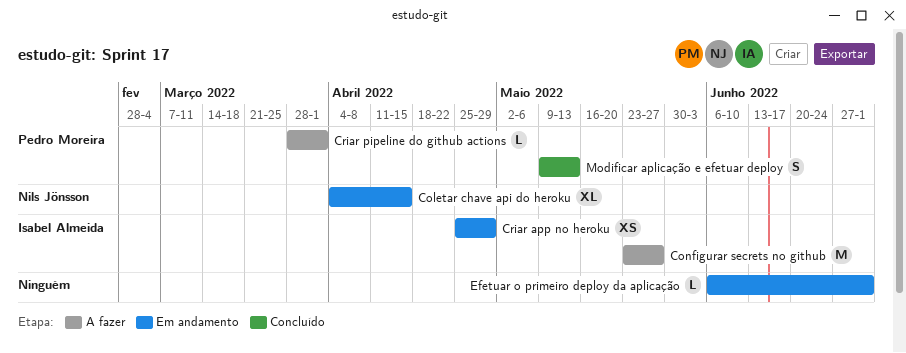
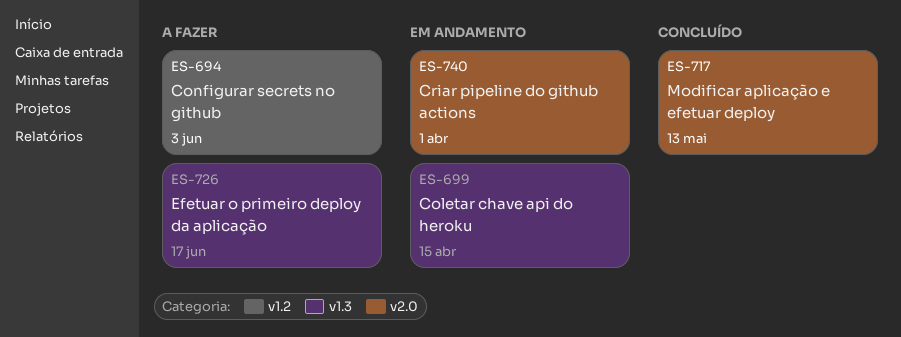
Configurar secrets no github, due: May 27 -> Jun 3
Criar app no heroku: present -> none
Criar pipeline do github actions, status: A fazer -> Em andamento
Efetuar o primeiro deploy da aplicação, status: Em andamento -> A fazer
Efetuar o primeiro deploy da aplicação, due: Jul 1 -> Jun 17

